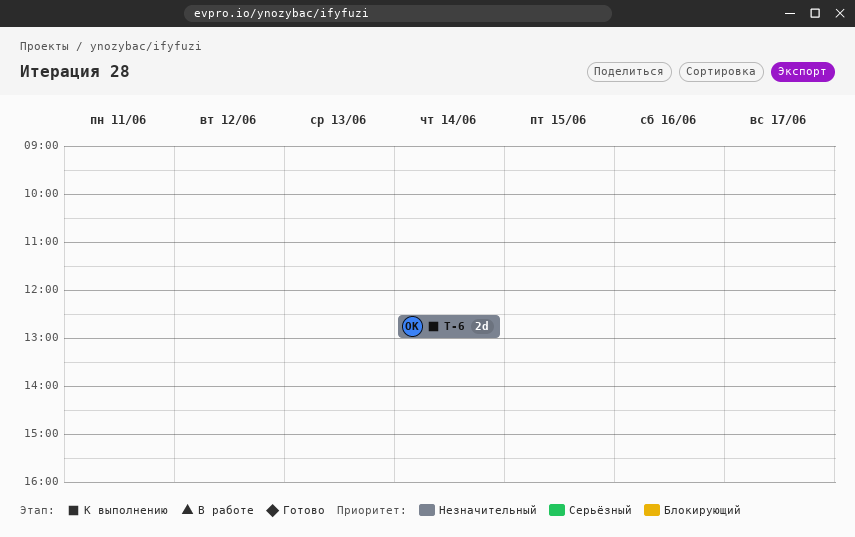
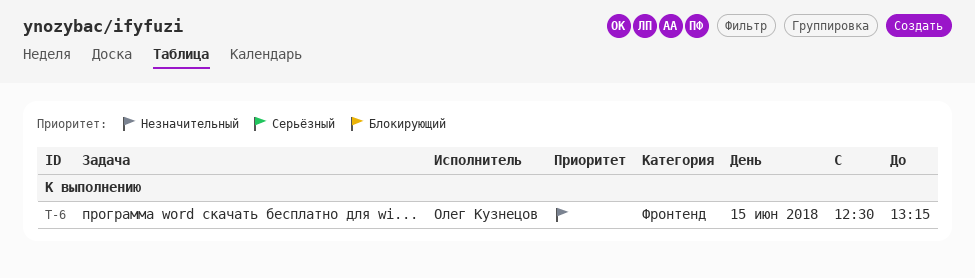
T-6, day: Jun 14 -> Jun 15
T-6, ends: 13:00 -> 13:15

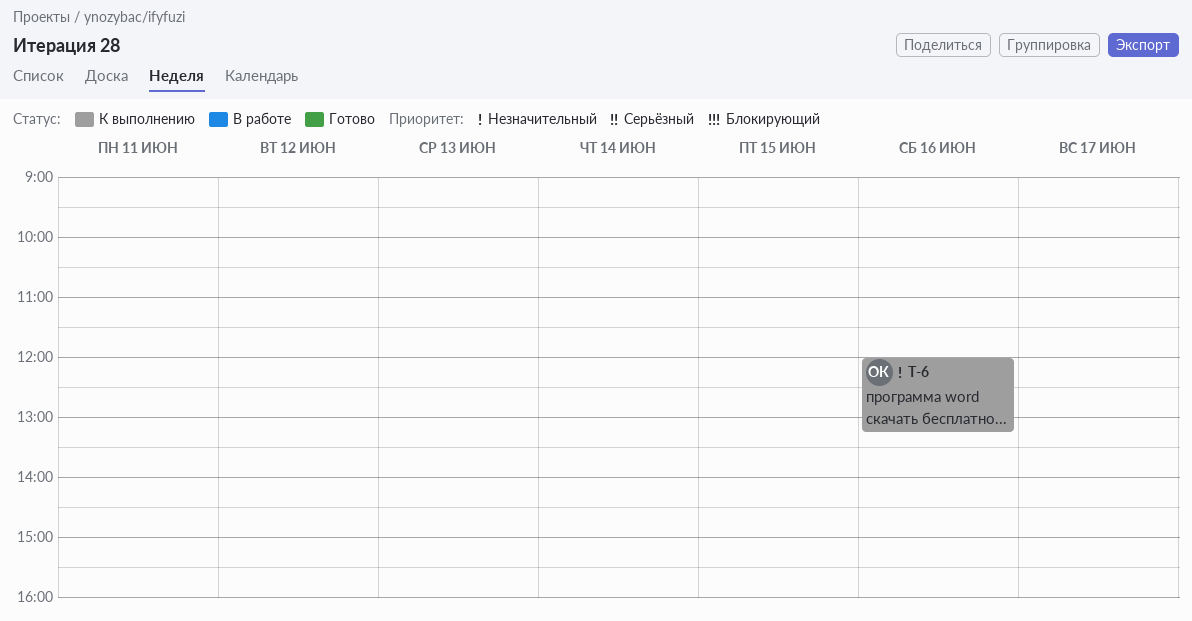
T-6, day: Jun 15 -> Jun 16
T-6, begins: 12:30 -> 12:00

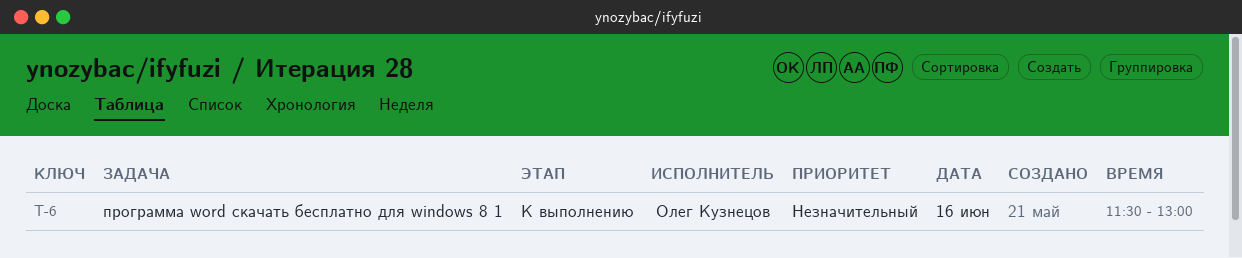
T-6, begins: 12:00 -> 11:30
T-6, ends: 13:15 -> 13:00

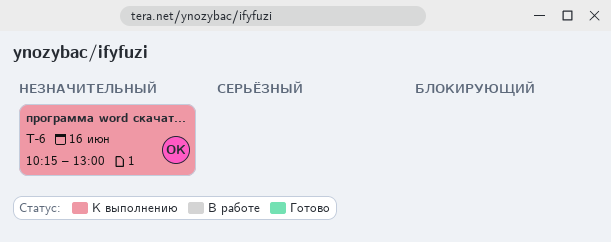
T-6, begins: 11:30 -> 10:15

